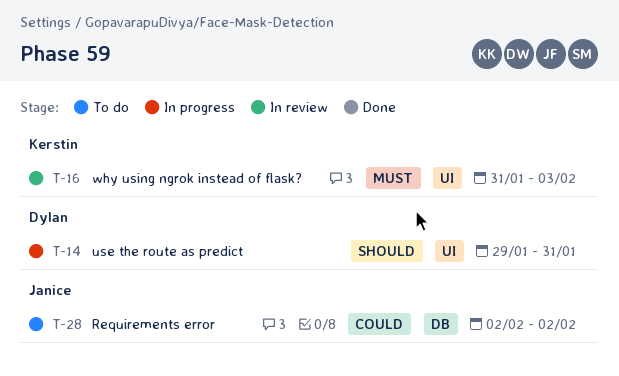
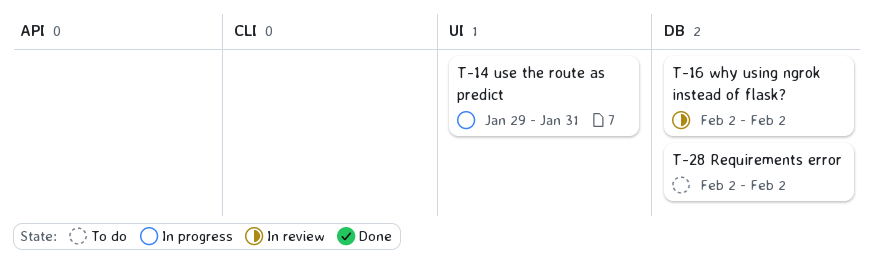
T-16, label: UI -> DB
T-16, start: Jan 31 -> Feb 2
T-16, due: Feb 3 -> Feb 2

